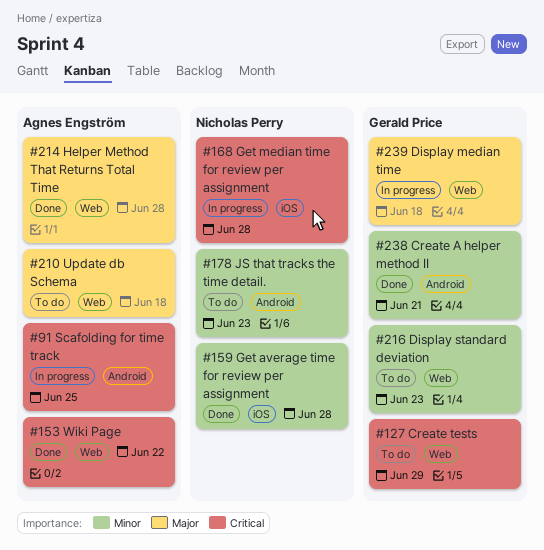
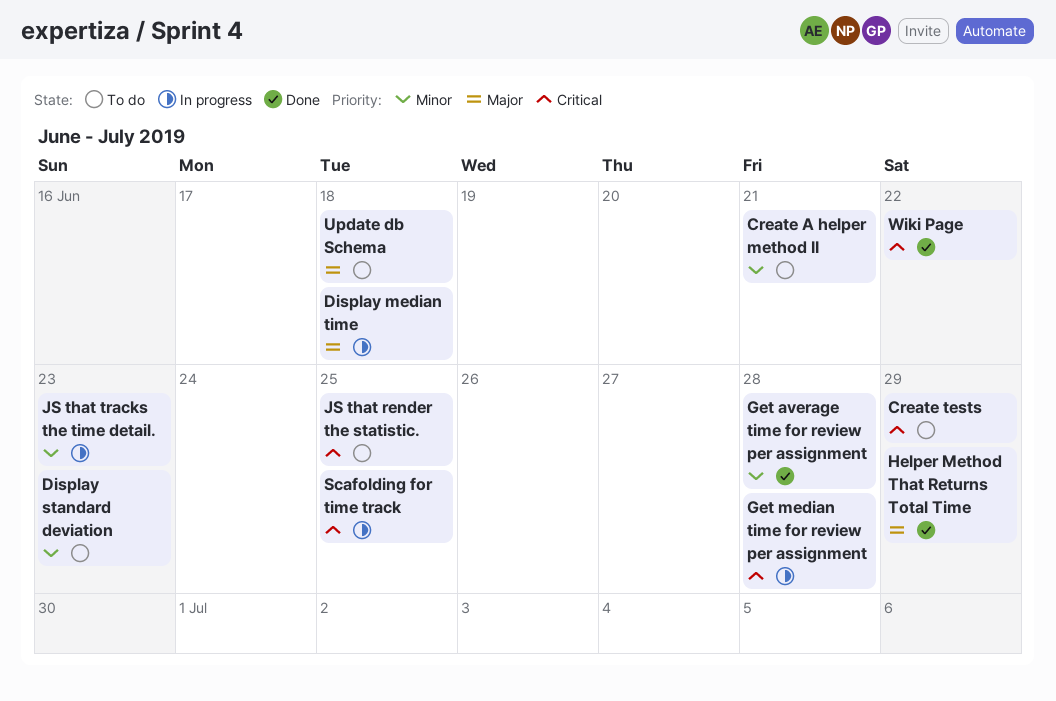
Create A helper method II, status: Done -> To do
Helper Method That Returns Total Time, due: Jun 28 -> Jun 29
JS that render the statistic.: none -> present
JS that tracks the time detail., status: To do -> In progress

